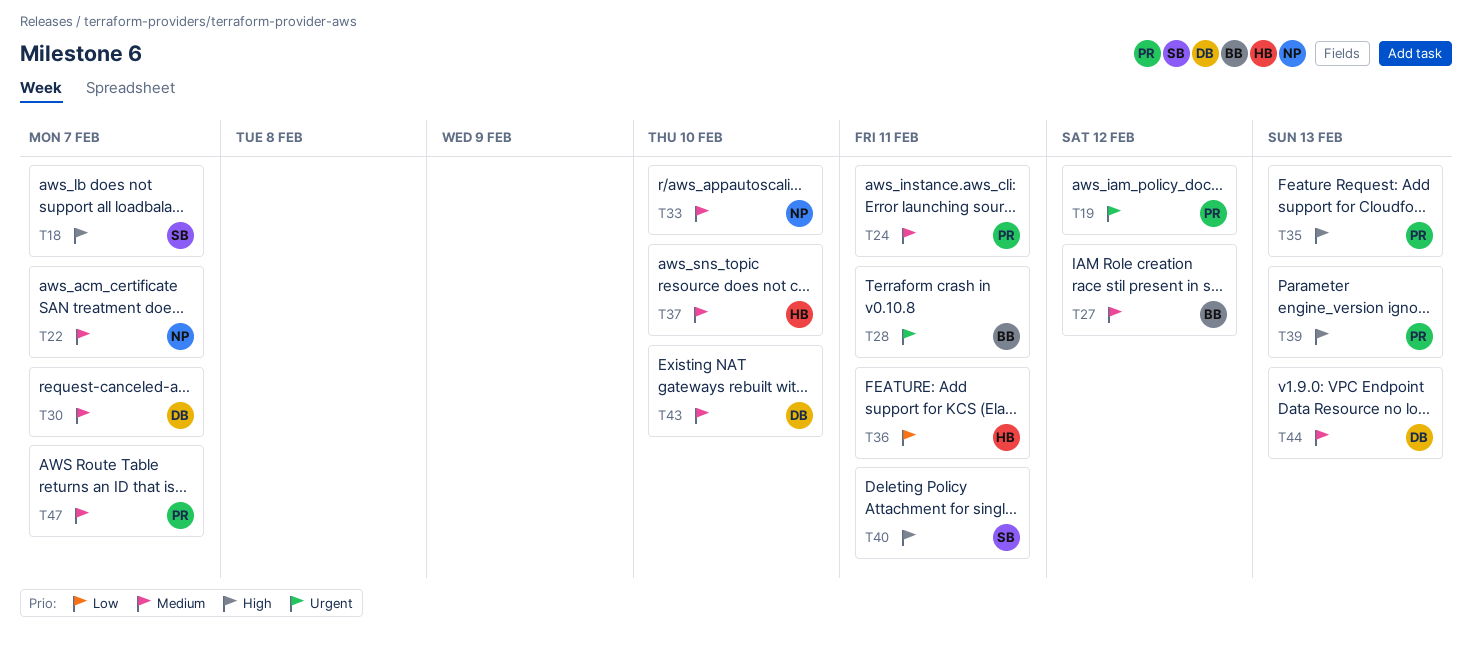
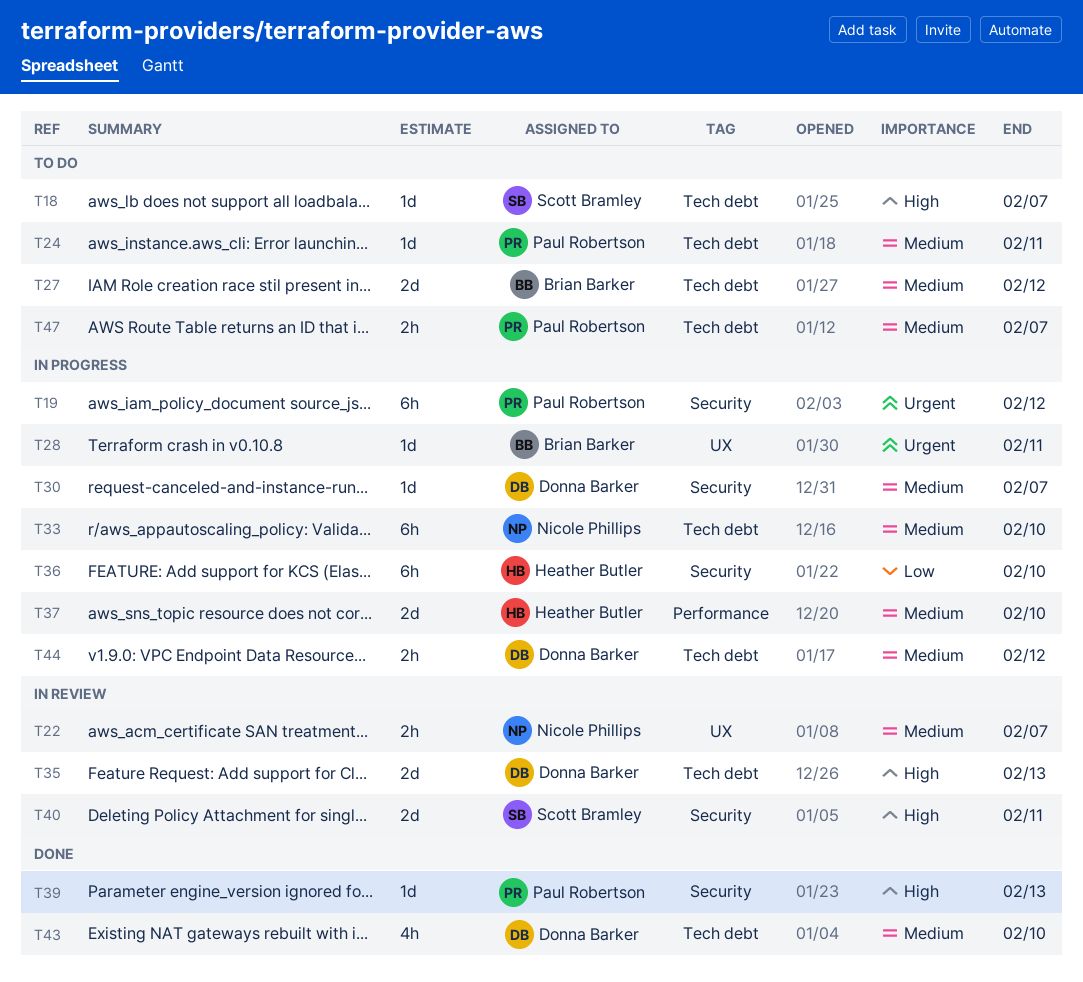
T35, owner: Paul Robertson -> Donna Barker
T36, due: Feb 11 -> Feb 10
T44, due: Feb 13 -> Feb 12

